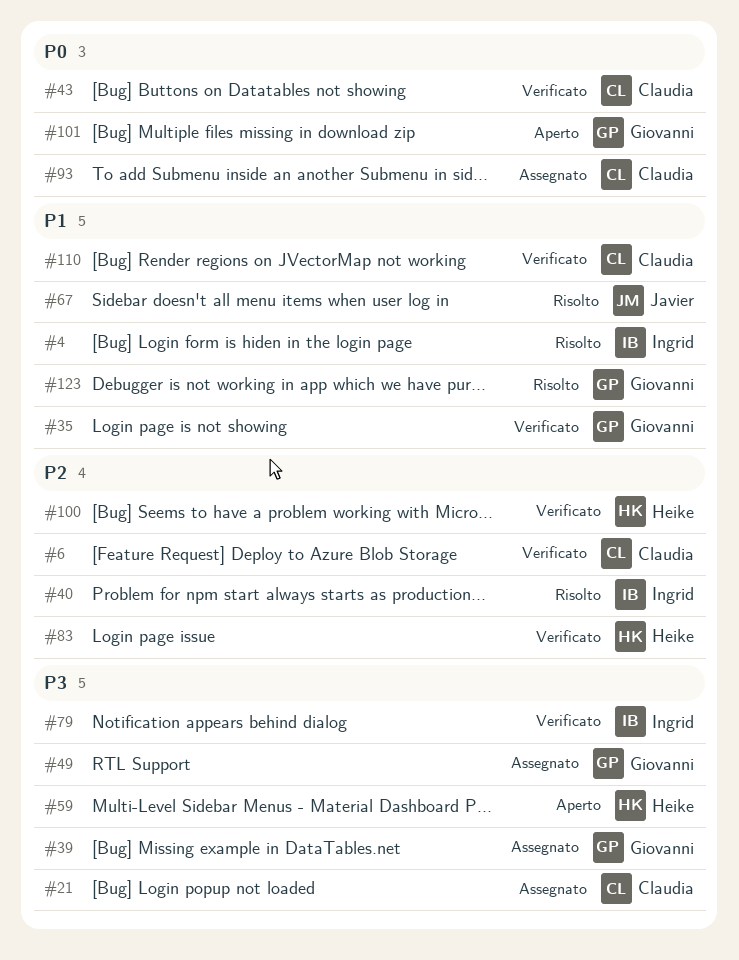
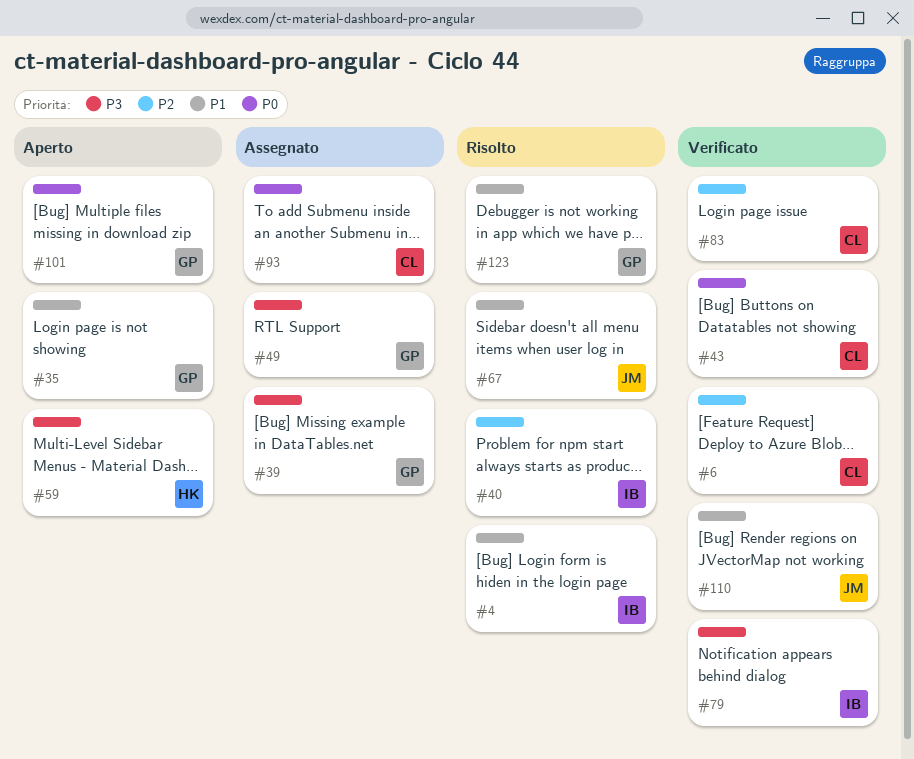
#21: present -> none
#35, status: Verificato -> Aperto
#83, owner: Heike -> Claudia
#100: present -> none
#110, owner: Claudia -> Javier

